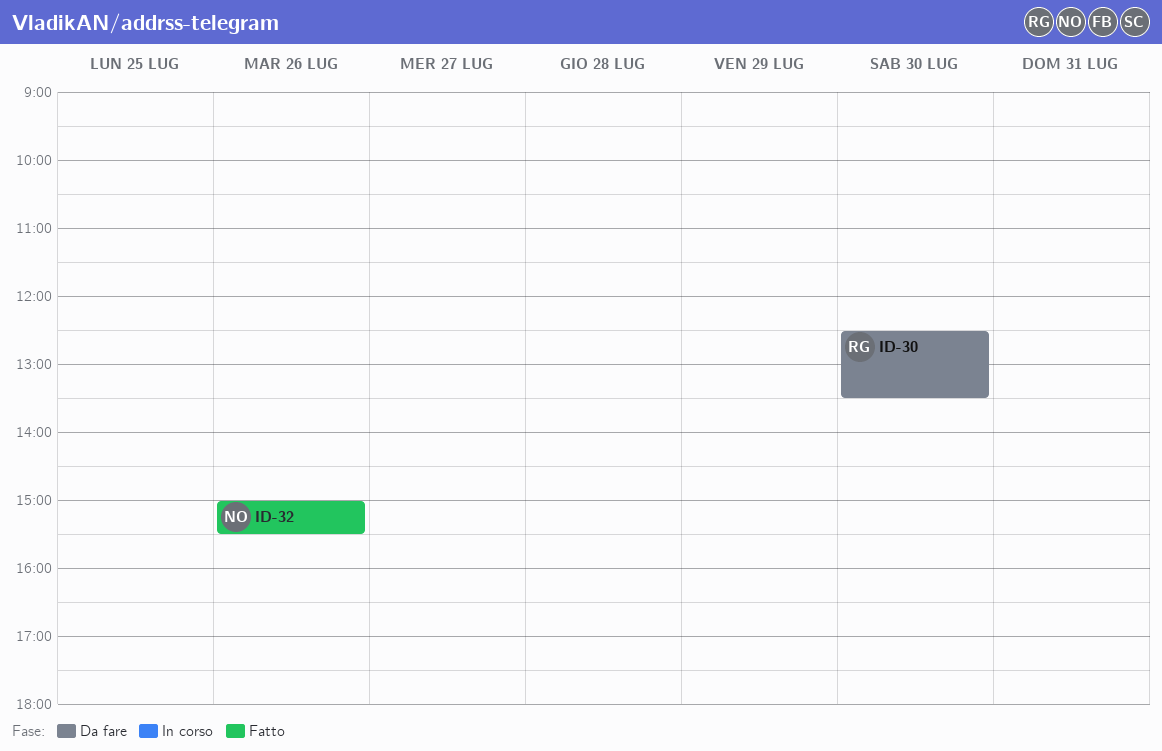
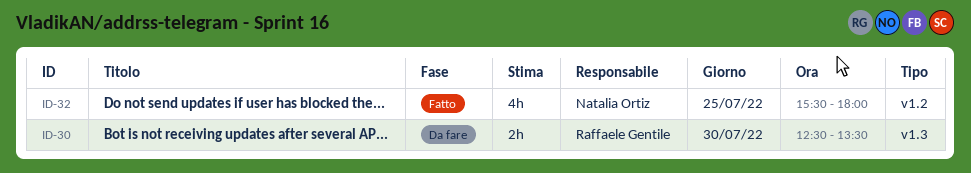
ID-32, day: Jul 26 -> Jul 25
ID-32, begins: 15:00 -> 15:30
ID-32, ends: 15:30 -> 18:00

